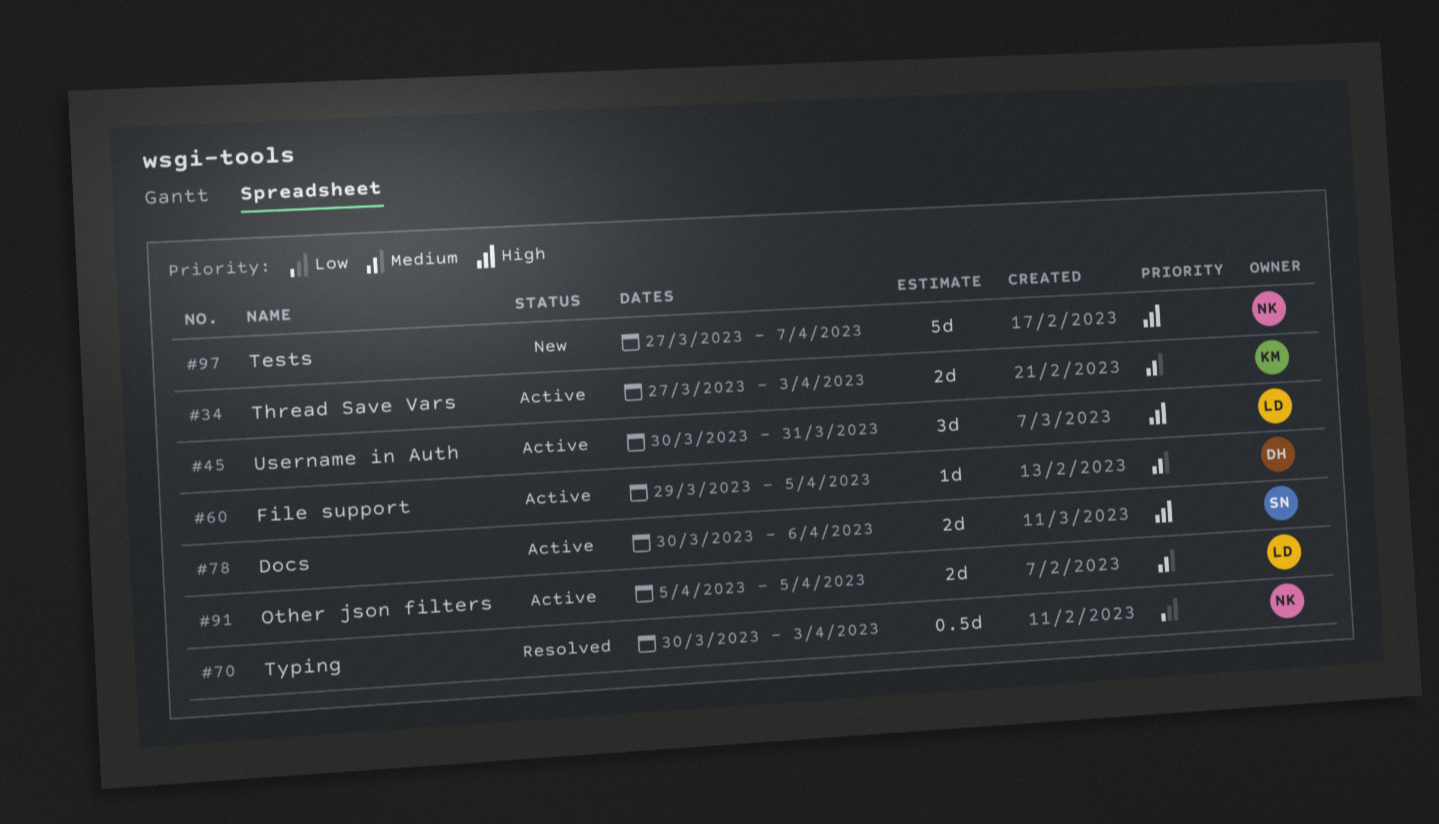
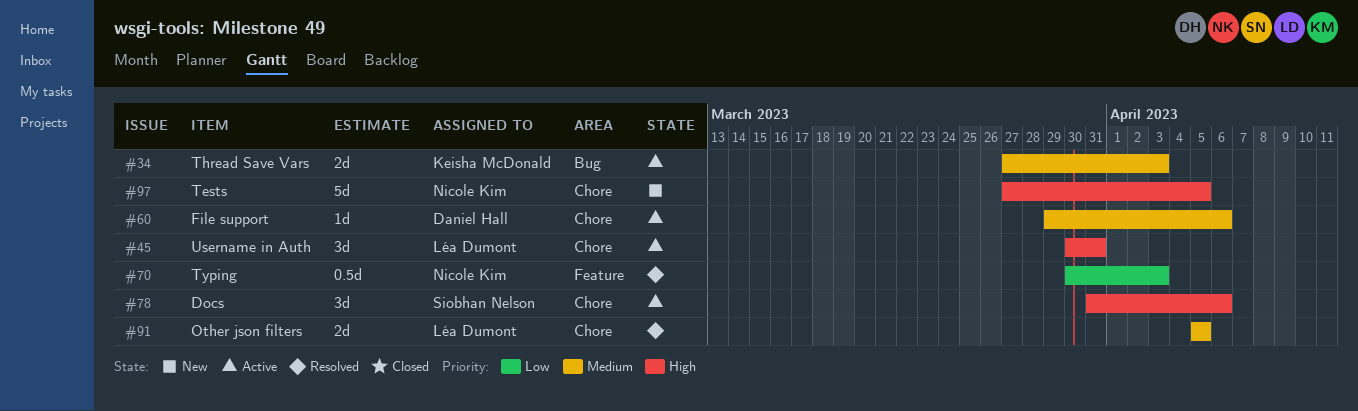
#60, due: Apr 5 -> Apr 6
#78, estimate: 2d -> 3d
#78, start: Mar 30 -> Mar 31
#91, status: Active -> Resolved
#97, due: Apr 7 -> Apr 5

